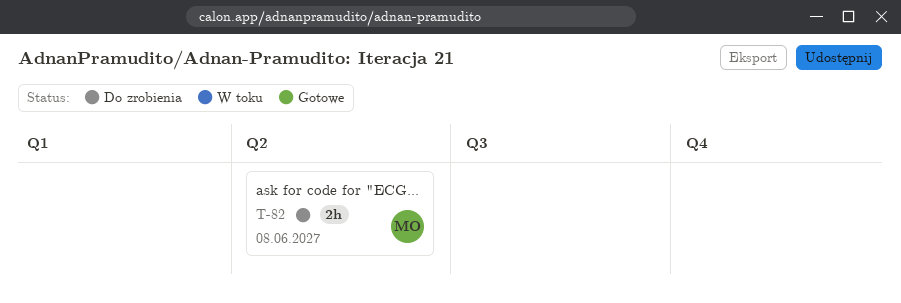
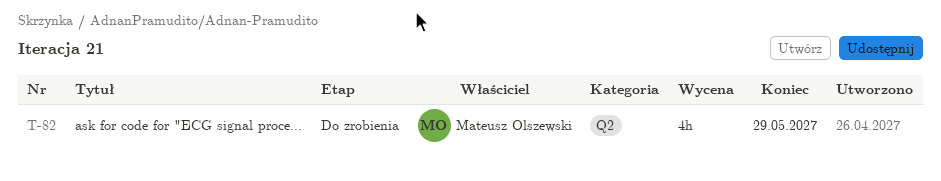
T-82, estimate: 2h -> 4h
T-82, due: Jun 8 -> May 29

